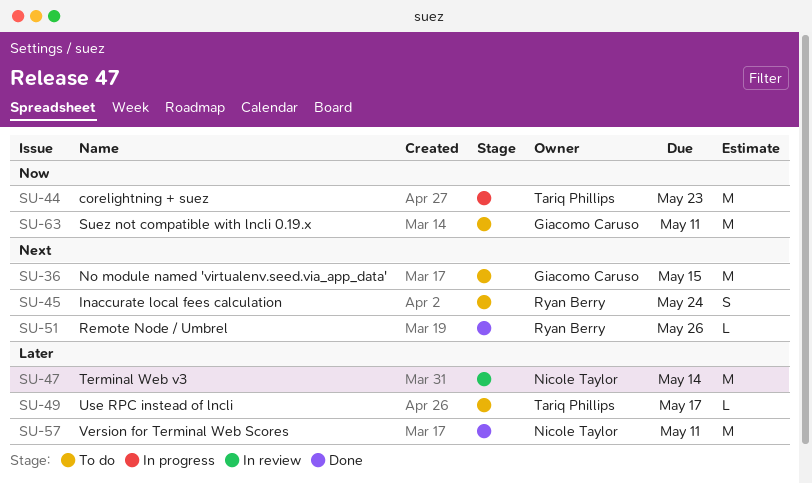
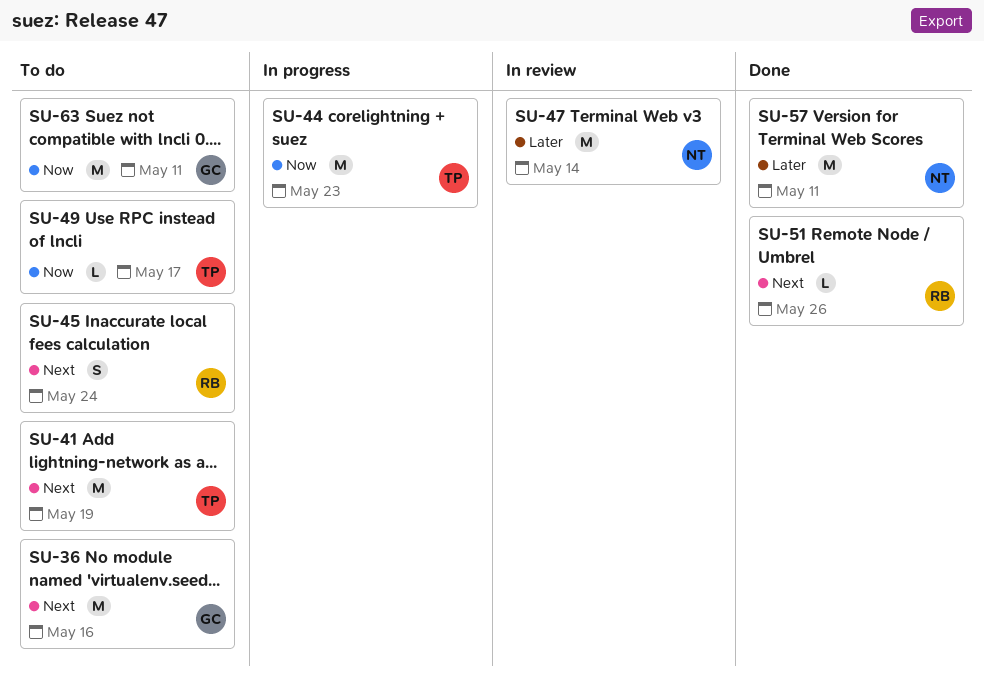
SU-36, due: May 15 -> May 16
SU-41: none -> present
SU-49, priority: Later -> Now

